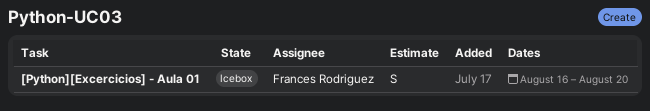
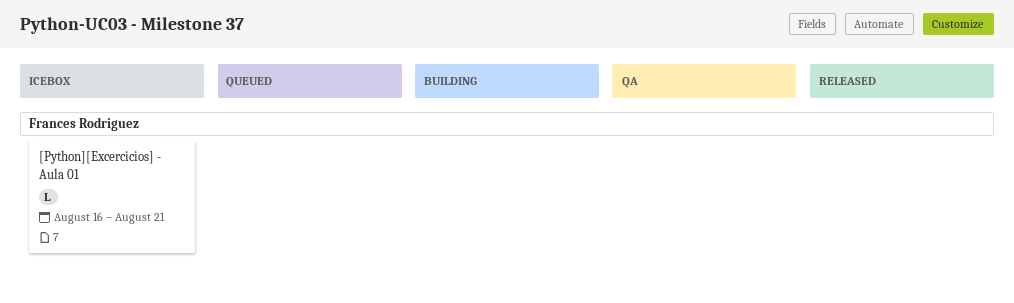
[Python][Excercicios] - Aula 01, estimate: S -> L
[Python][Excercicios] - Aula 01, due: Aug 20 -> Aug 21

